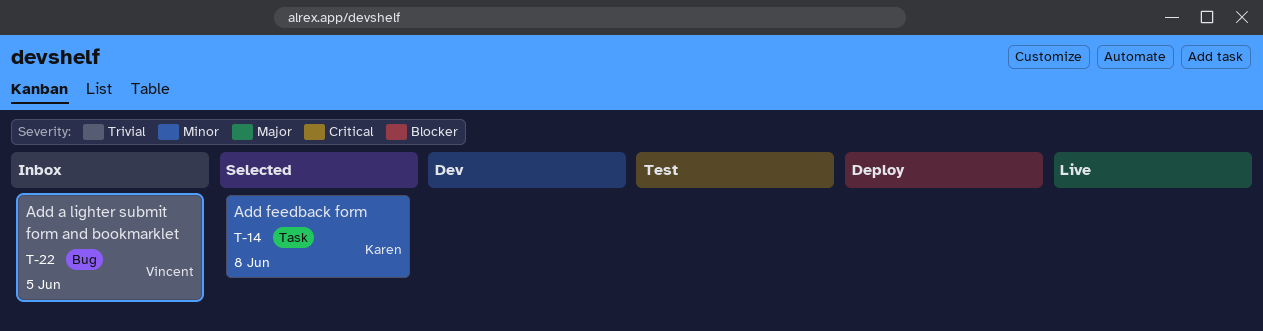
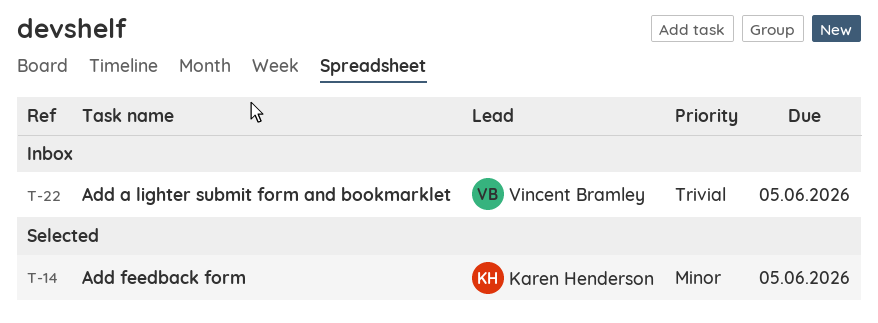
T-14, due: Jun 8 -> Jun 5

